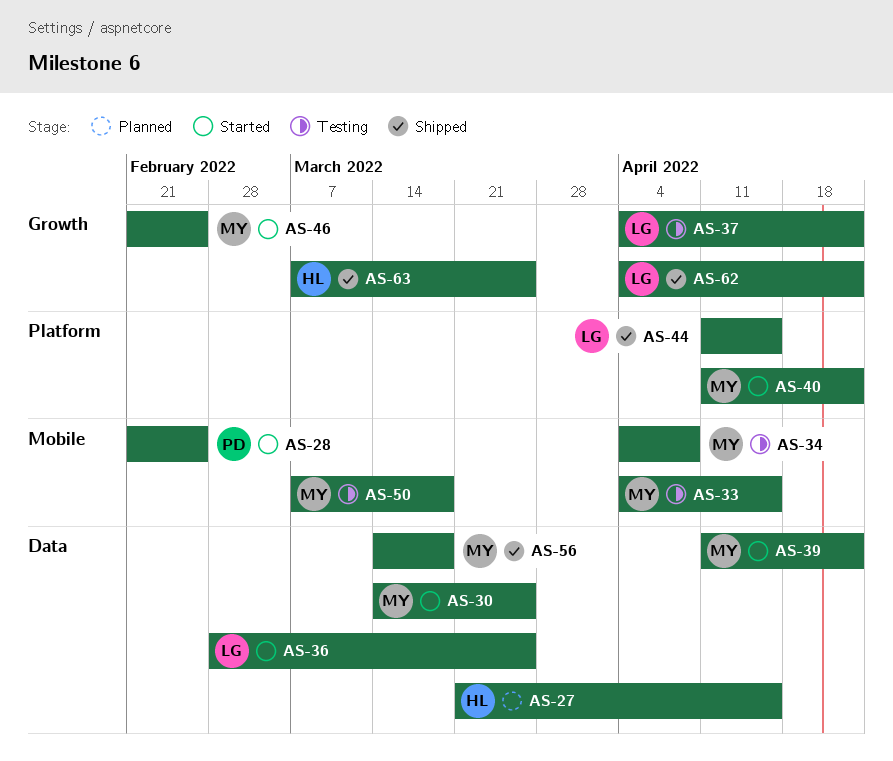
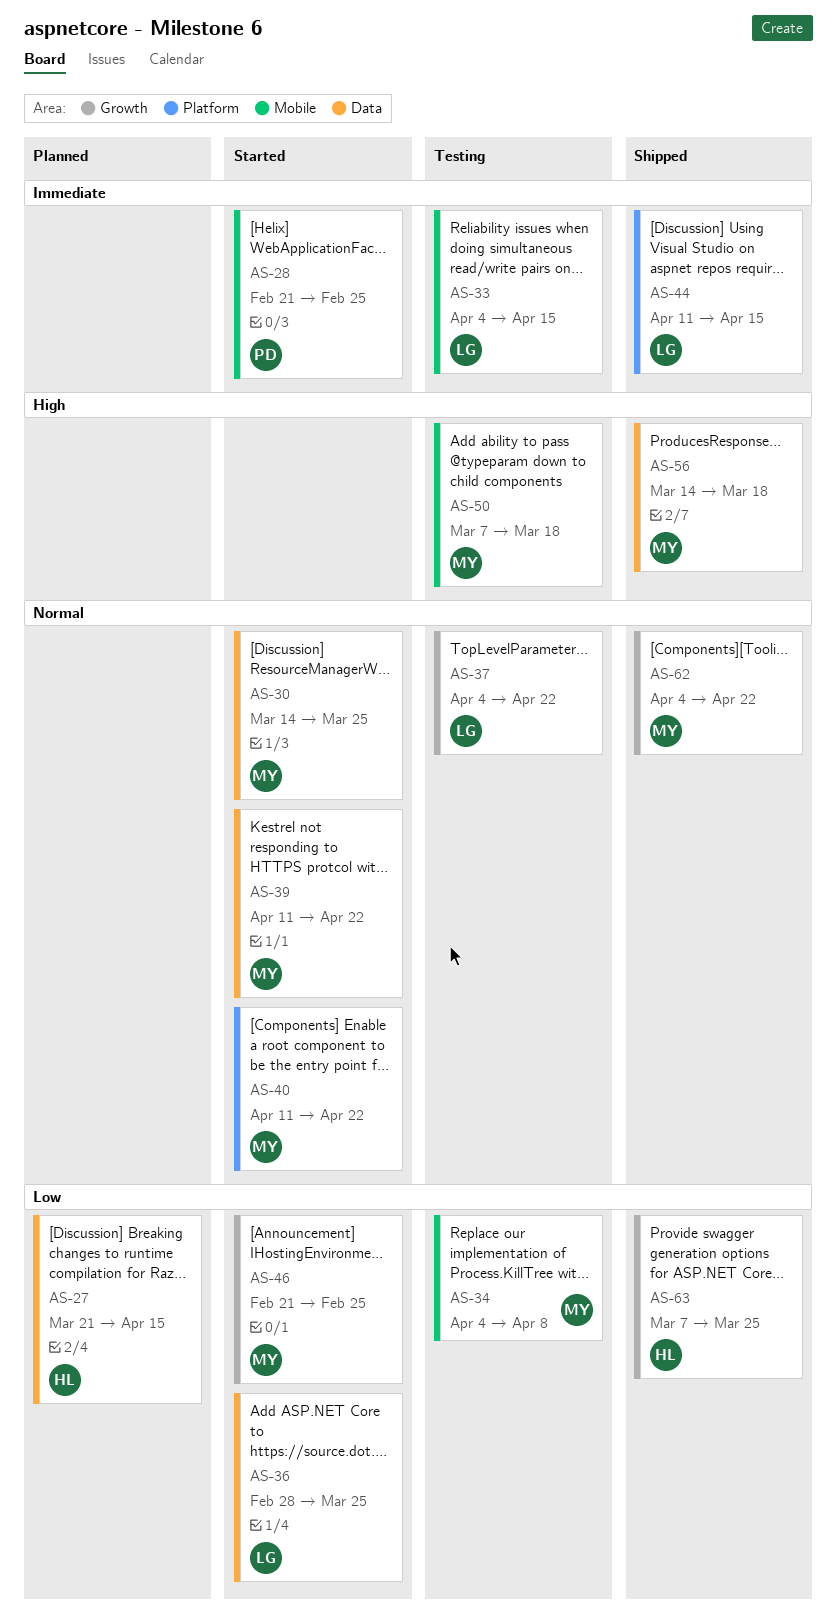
AS-33, owner: MY -> LG
AS-62, owner: LG -> MY

